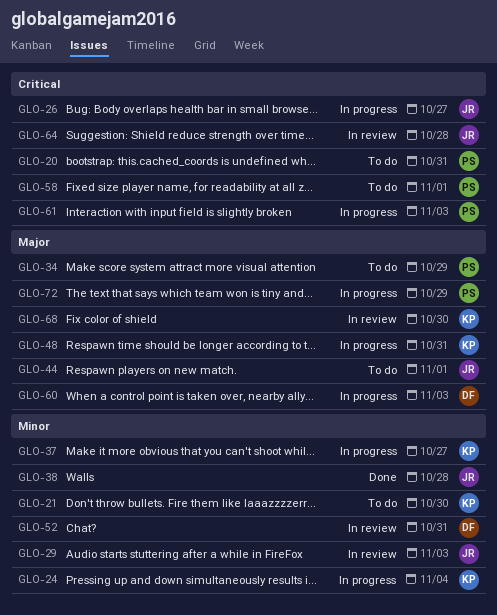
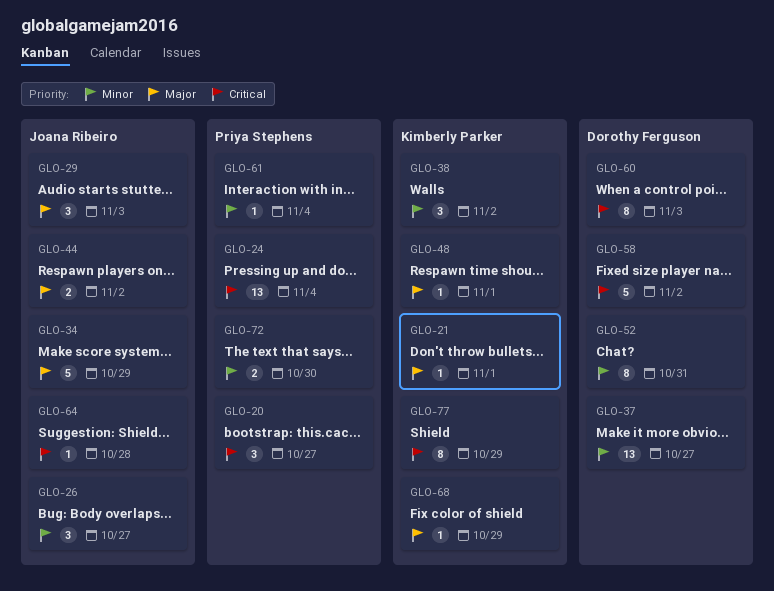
GLO-20, due: Oct 31 -> Oct 27
GLO-21, priority: Minor -> Major
GLO-21, due: Oct 30 -> Nov 1
GLO-24, owner: Kimberly Parker -> Priya Stephens
GLO-24, priority: Minor -> Critical
GLO-26, priority: Critical -> Minor
GLO-29, priority: Minor -> Major
GLO-34, owner: Priya Stephens -> Joana Ribeiro
GLO-37, owner: Kimberly Parker -> Dorothy Ferguson
GLO-38, owner: Joana Ribeiro -> Kimberly Parker
GLO-38, due: Oct 28 -> Nov 2
GLO-44, due: Nov 1 -> Nov 2
GLO-48, due: Oct 31 -> Nov 1
GLO-58, owner: Priya Stephens -> Dorothy Ferguson
GLO-58, due: Nov 1 -> Nov 2
GLO-60, priority: Major -> Critical
GLO-61, priority: Critical -> Minor
GLO-61, due: Nov 3 -> Nov 4
GLO-68, due: Oct 30 -> Oct 29
GLO-72, priority: Major -> Minor
GLO-72, due: Oct 29 -> Oct 30
GLO-77: none -> present

